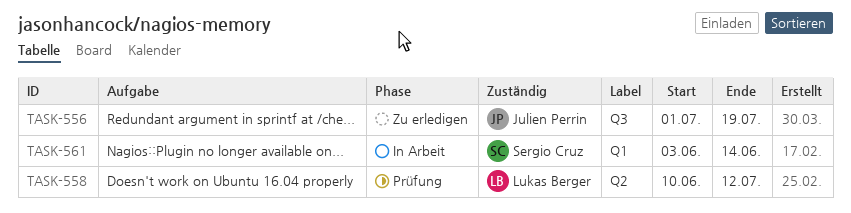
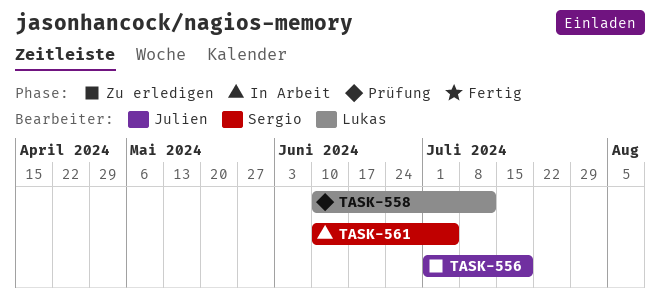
TASK-561, start: Jun 3 -> Jun 10
TASK-561, due: Jun 14 -> Jul 5

